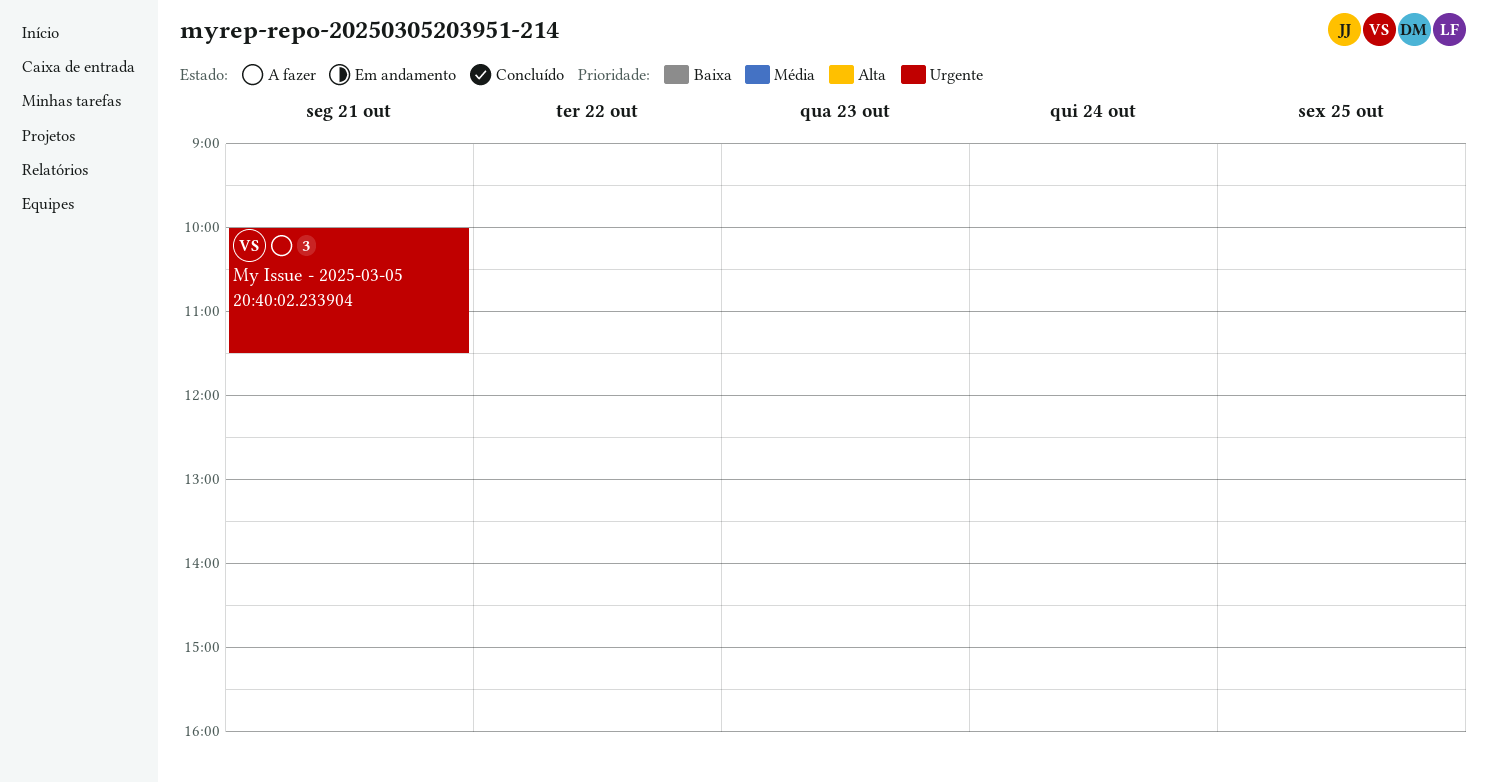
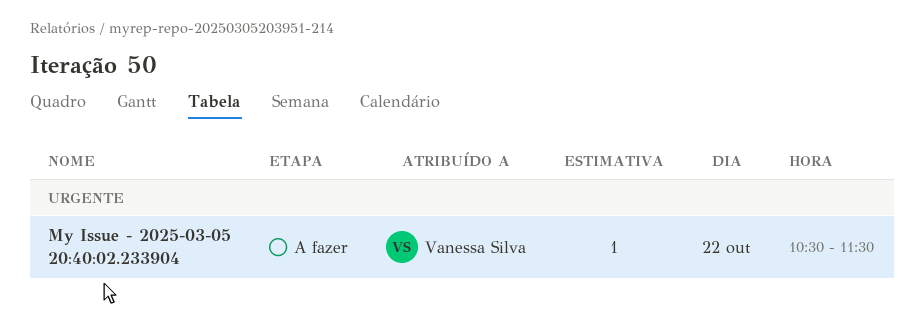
My Issue - 2025-03-05 20:40:02.233904, estimate: 3 -> 1
My Issue - 2025-03-05 20:40:02.233904, day: Oct 21 -> Oct 22
My Issue - 2025-03-05 20:40:02.233904, begins: 10:00 -> 10:30

